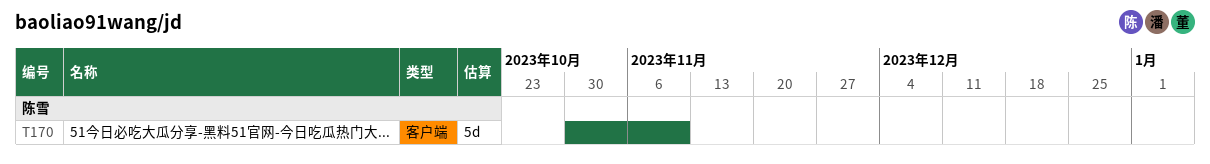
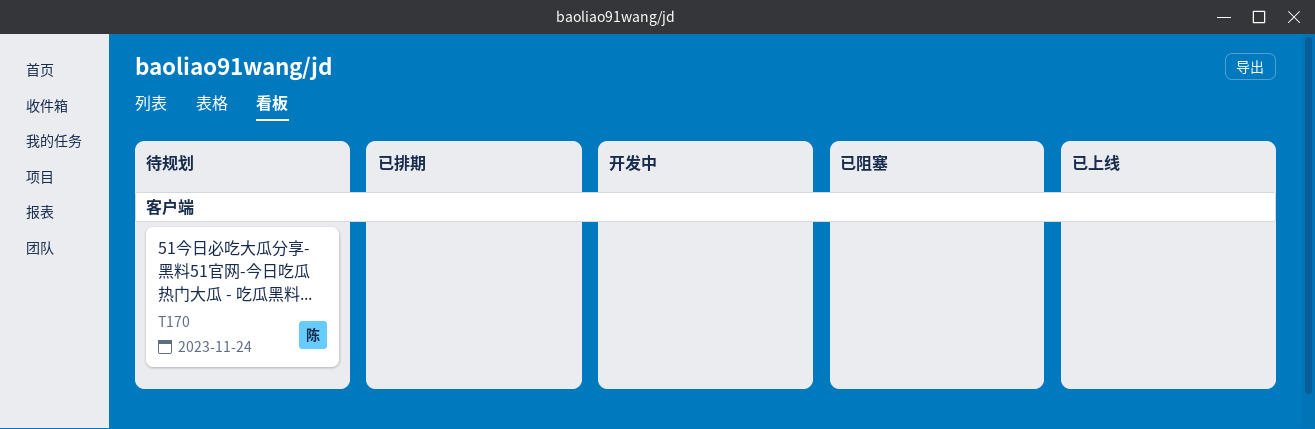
T170, due: Nov 10 -> Nov 24

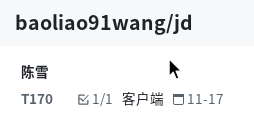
T170, due: Nov 24 -> Nov 17

